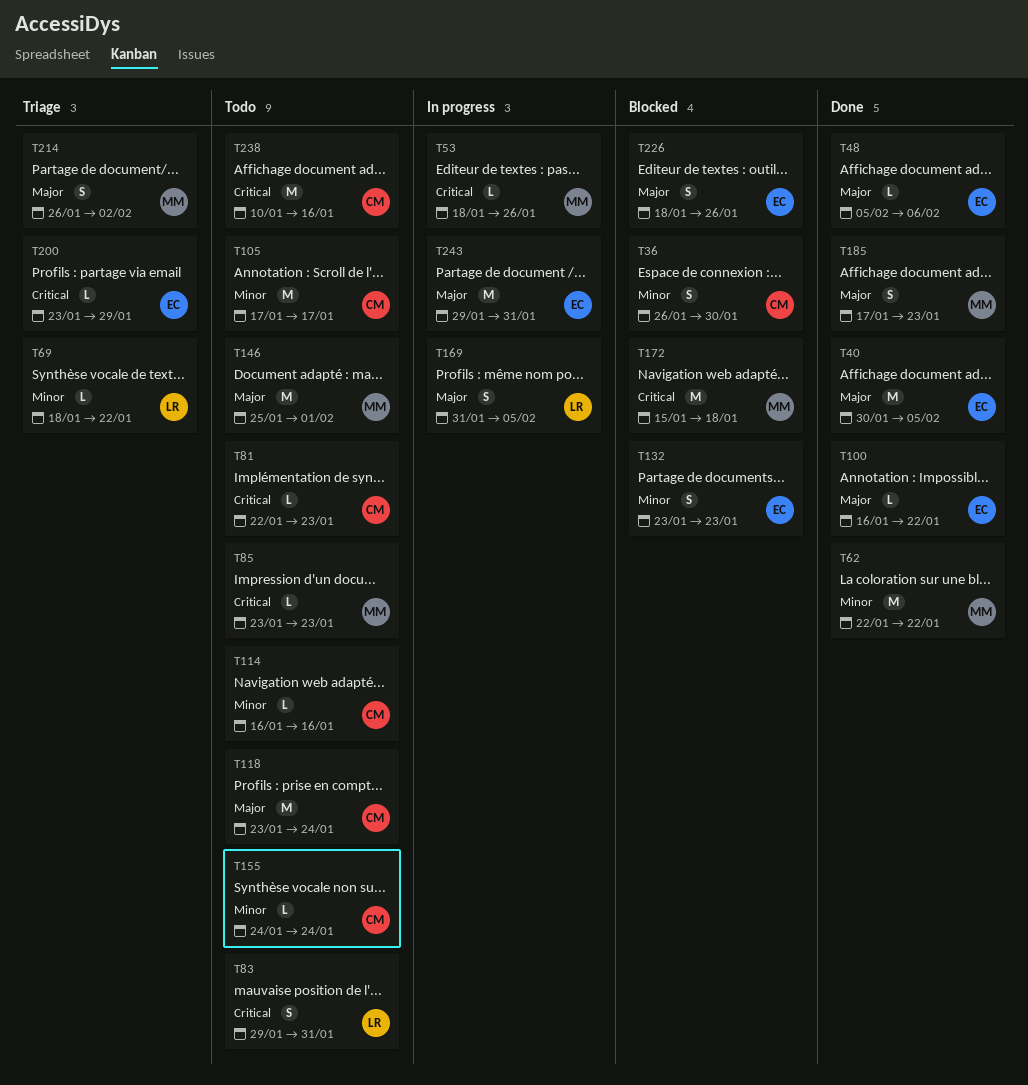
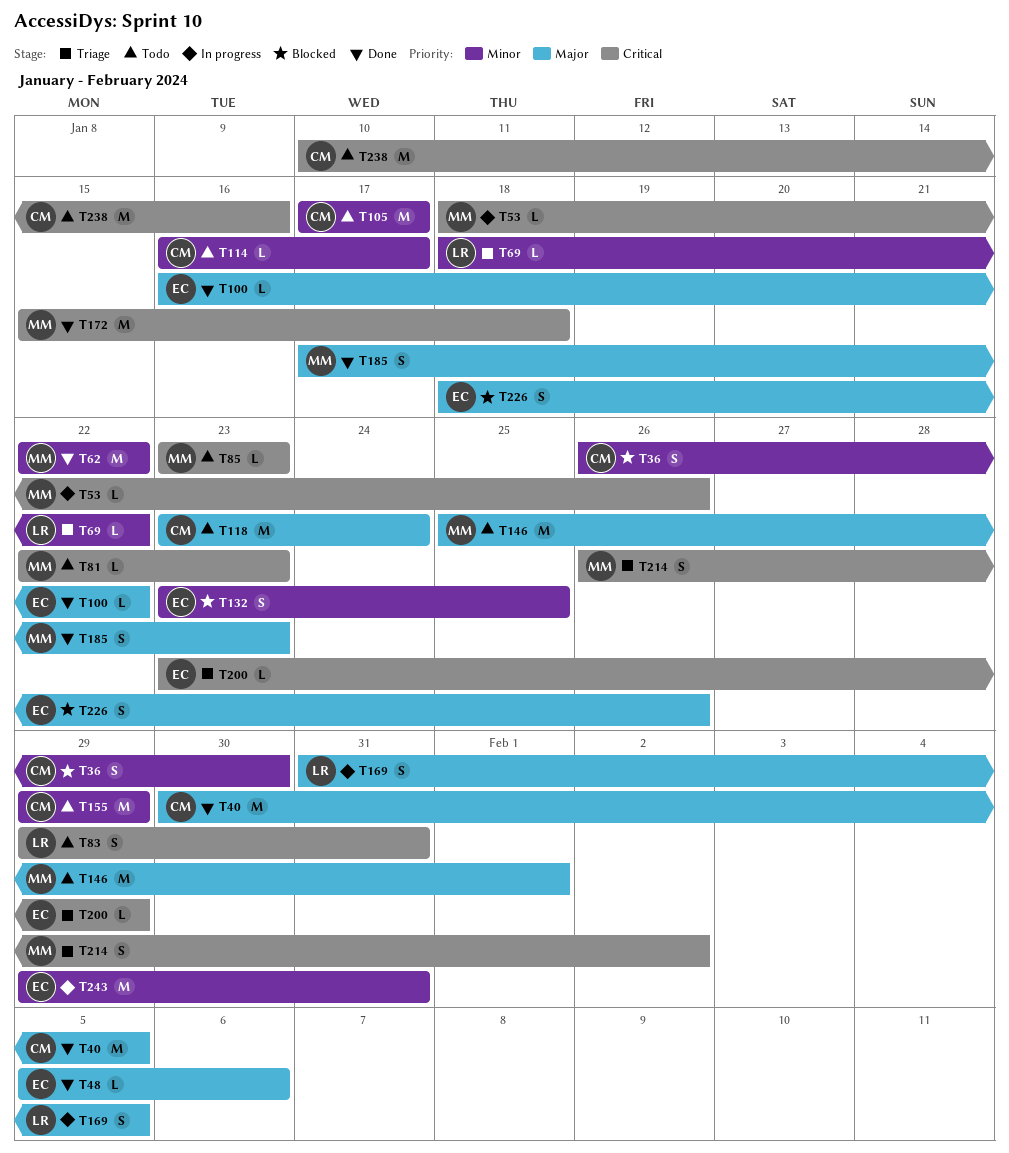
T40, owner: EC -> CM
T81, owner: CM -> MM
T114, due: Jan 16 -> Jan 17
T132, due: Jan 23 -> Jan 25
T155, estimate: L -> M
T155, start: Jan 24 -> Jan 29
T155, due: Jan 24 -> Jan 29
T172, status: Blocked -> Done
T214, priority: Major -> Critical
T243, priority: Major -> Minor

